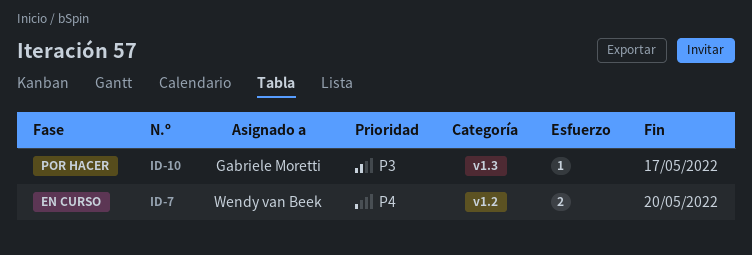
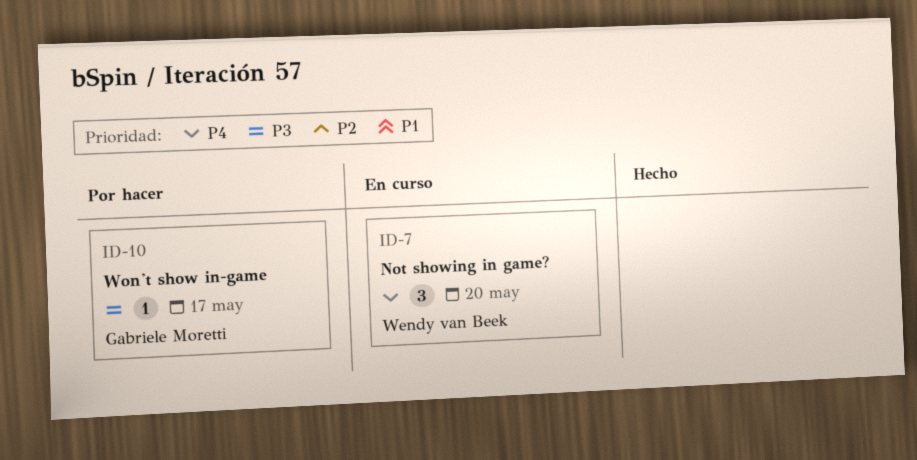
ID-7, estimate: 2 -> 3

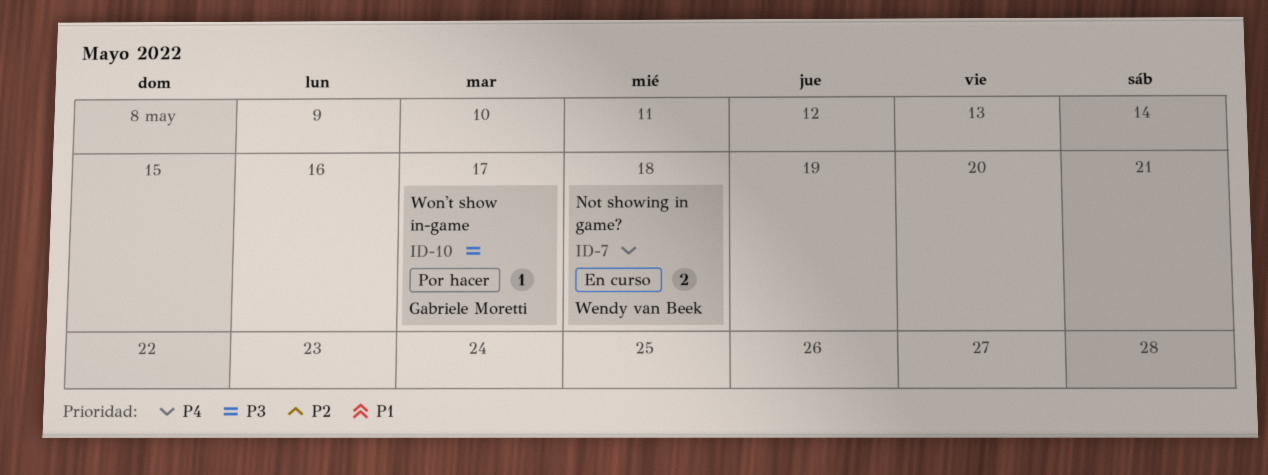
ID-7, estimate: 3 -> 2
ID-7, due: May 20 -> May 18

